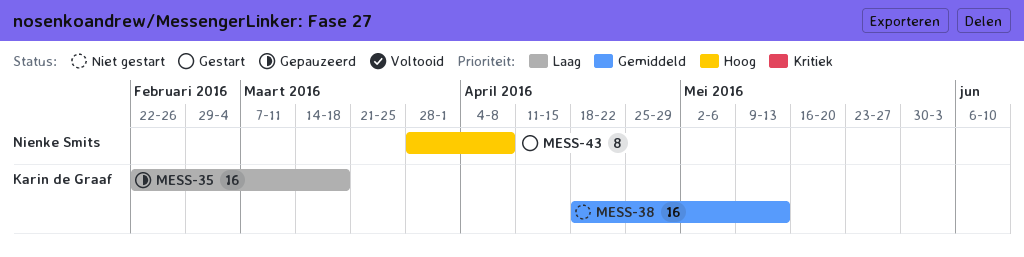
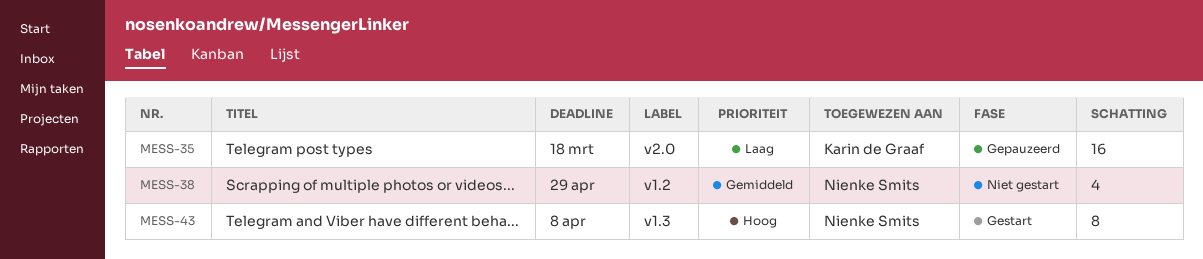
MESS-38, owner: Karin de Graaf -> Nienke Smits
MESS-38, estimate: 16 -> 4
MESS-38, due: May 13 -> Apr 29

